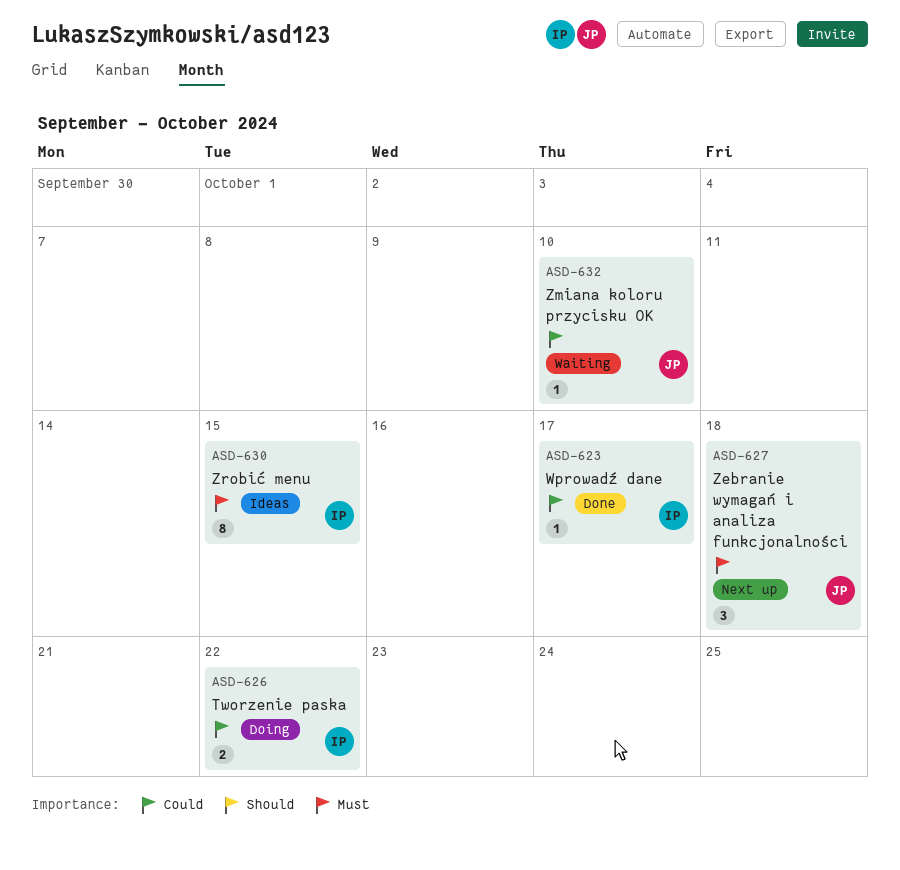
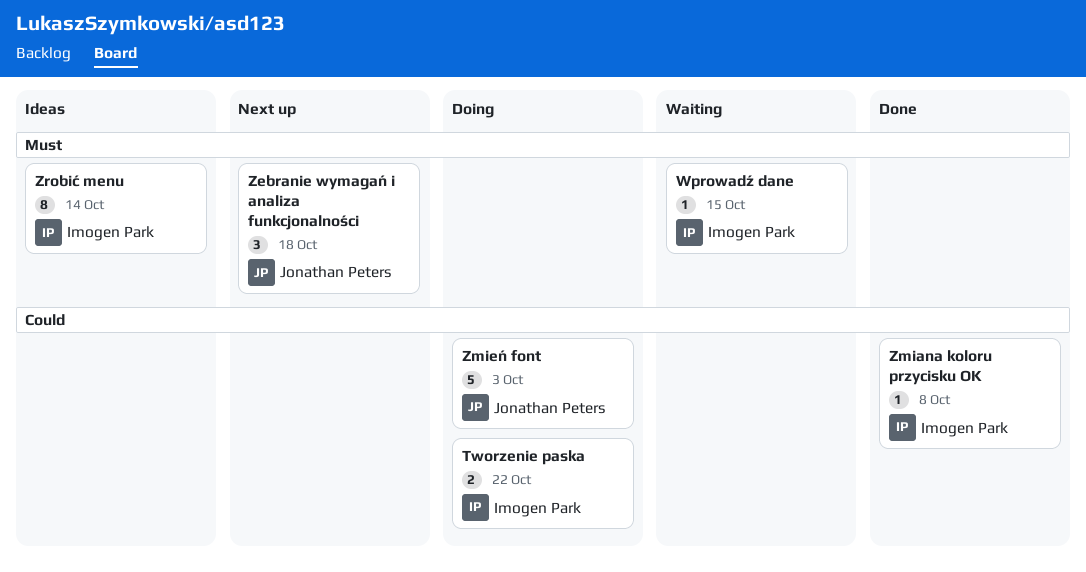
Wprowadź dane, status: Done -> Waiting
Wprowadź dane, priority: Could -> Must
Wprowadź dane, due: Oct 17 -> Oct 15
Zmiana koloru przycisku OK, status: Waiting -> Done
Zmiana koloru przycisku OK, owner: Jonathan Peters -> Imogen Park
Zmiana koloru przycisku OK, due: Oct 10 -> Oct 8
Zmień font: none -> present
Zrobić menu, due: Oct 15 -> Oct 14

